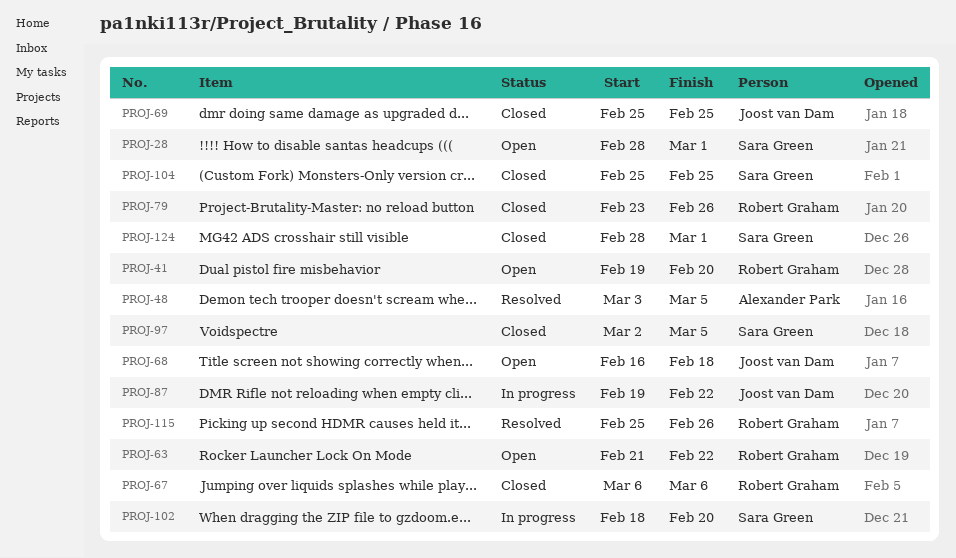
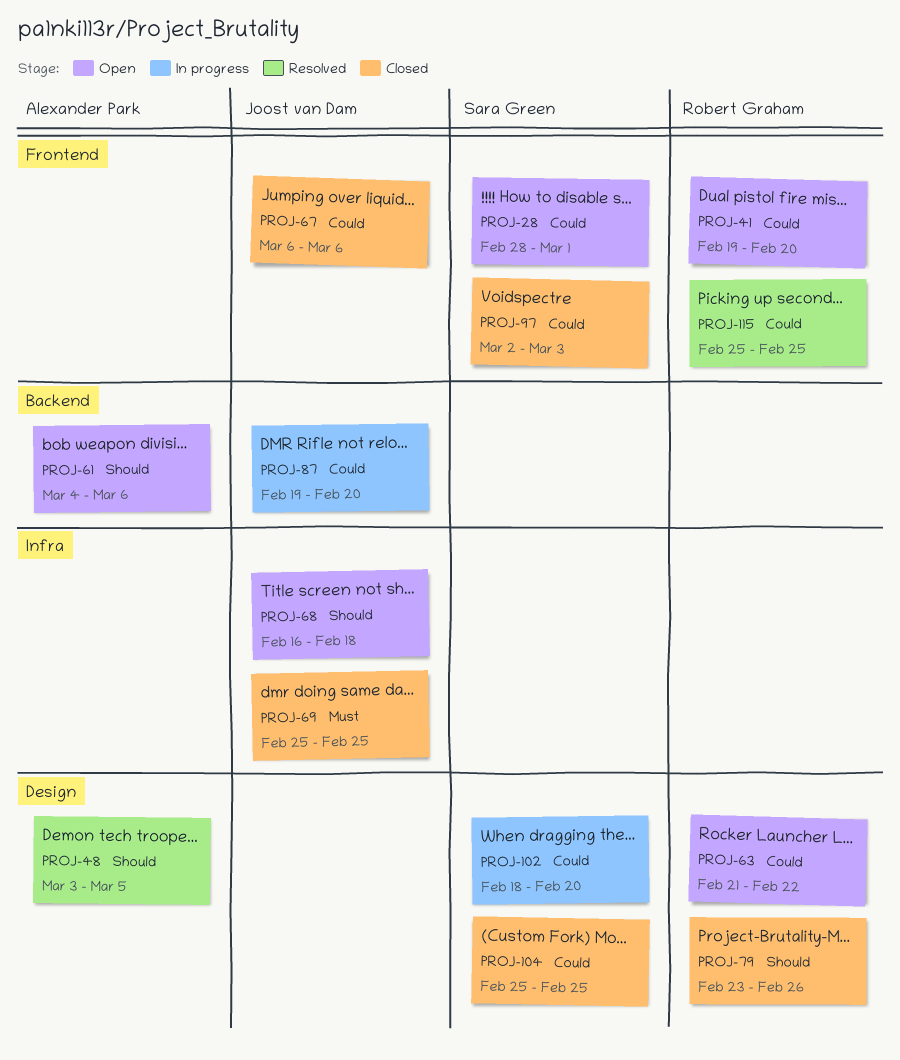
PROJ-61: none -> present
PROJ-67, owner: Robert Graham -> Joost van Dam
PROJ-87, due: Feb 22 -> Feb 20
PROJ-97, due: Mar 5 -> Mar 3
PROJ-115, due: Feb 26 -> Feb 25
PROJ-124: present -> none

